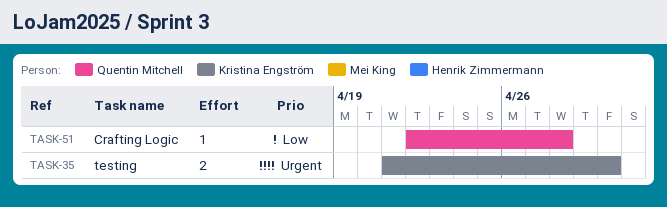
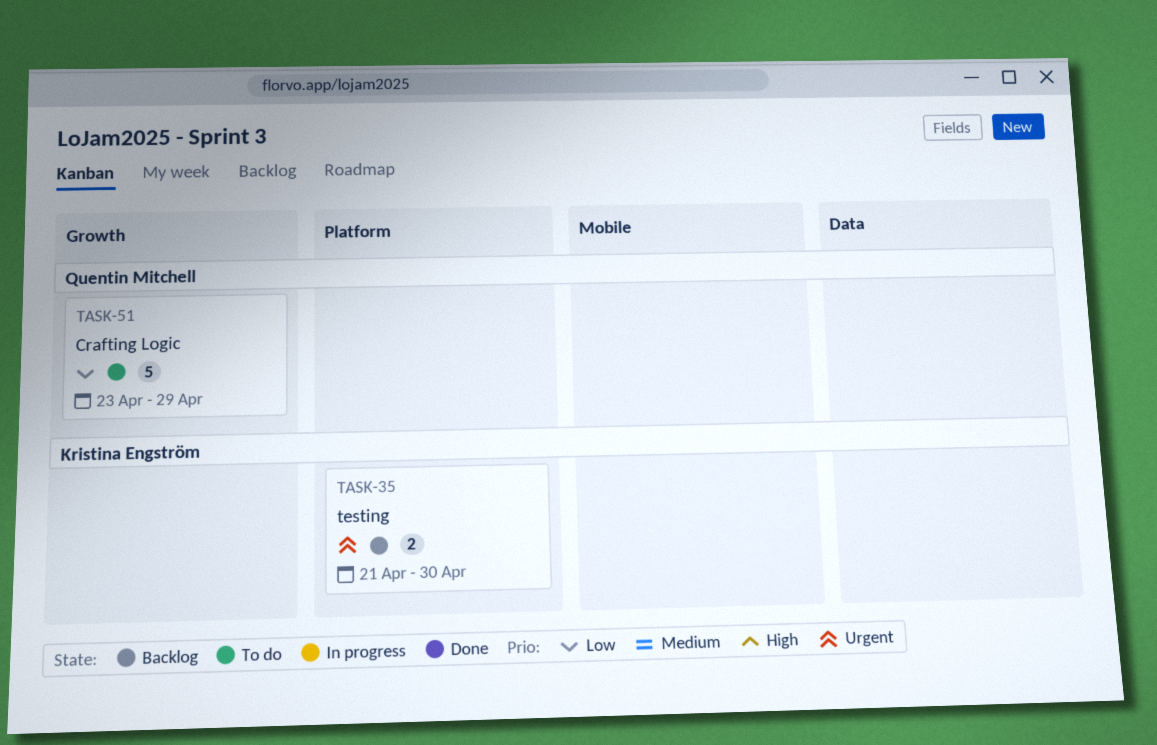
TASK-51, estimate: 1 -> 5
TASK-51, start: Apr 22 -> Apr 23
TASK-51, due: Apr 28 -> Apr 29

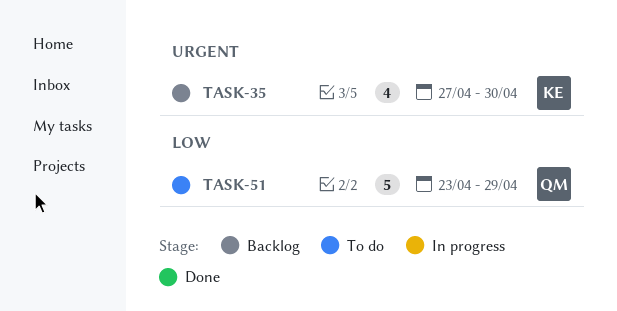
TASK-35, estimate: 2 -> 4
TASK-35, start: Apr 21 -> Apr 27

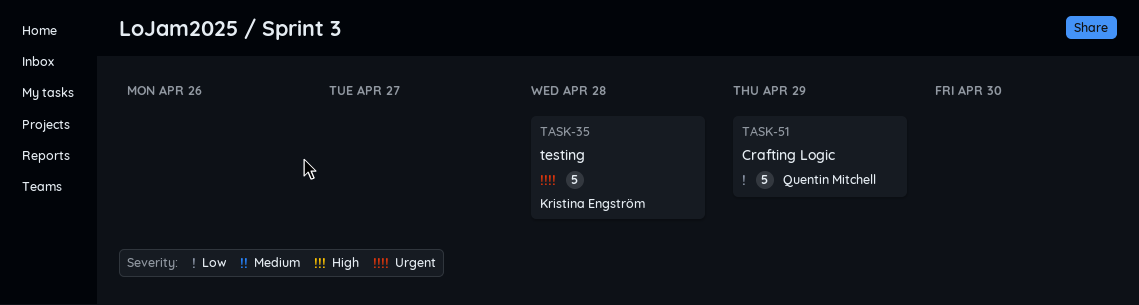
TASK-35, estimate: 4 -> 5
TASK-35, due: Apr 30 -> Apr 28

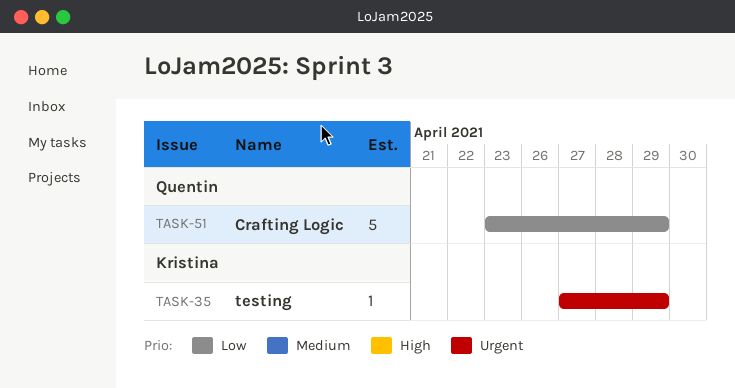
TASK-35, estimate: 5 -> 1
TASK-35, due: Apr 28 -> Apr 29

